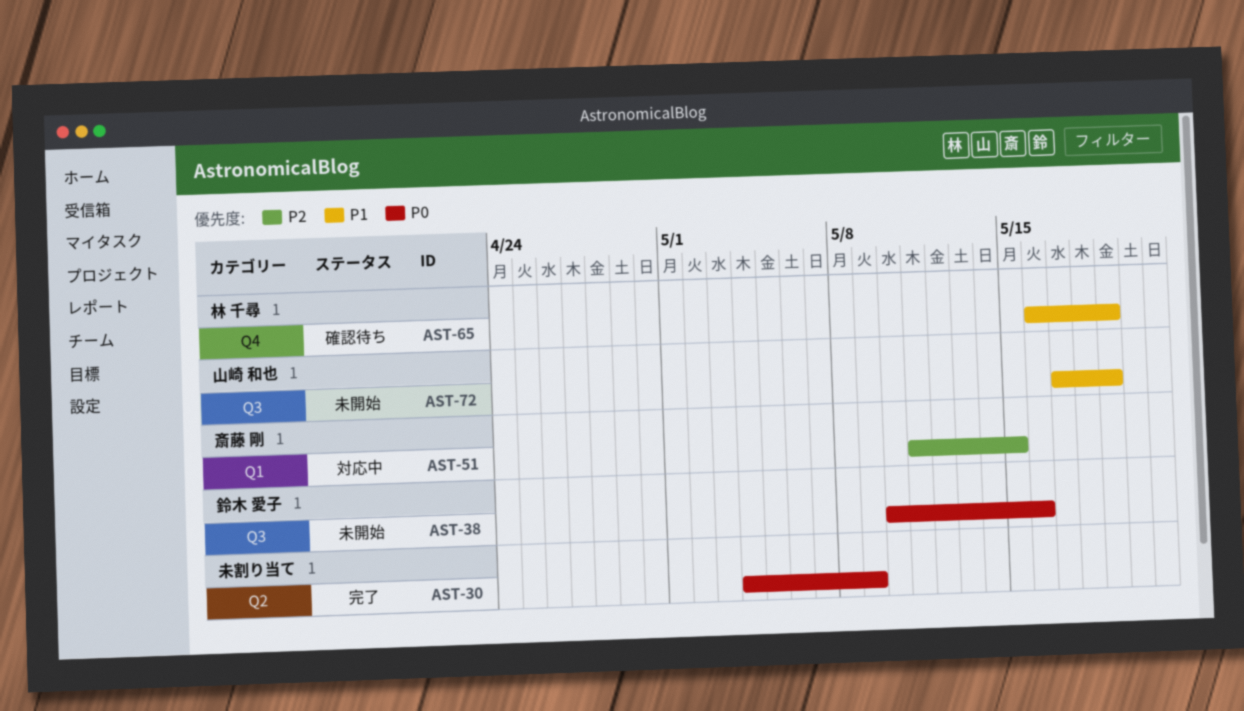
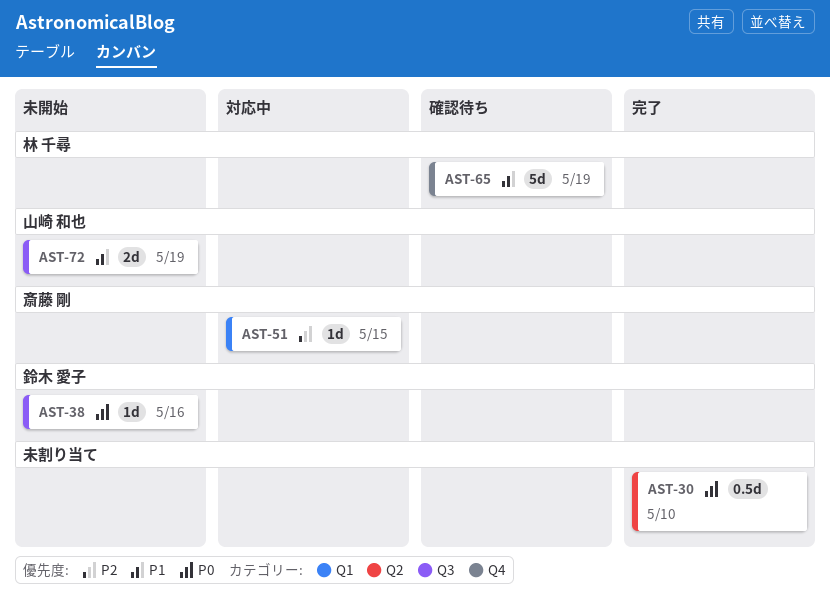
AST-30, due: May 9 -> May 10

